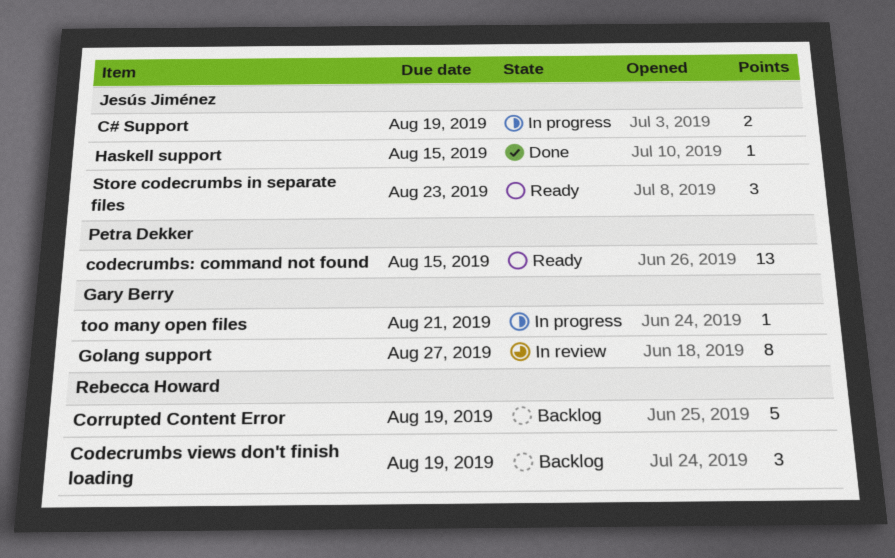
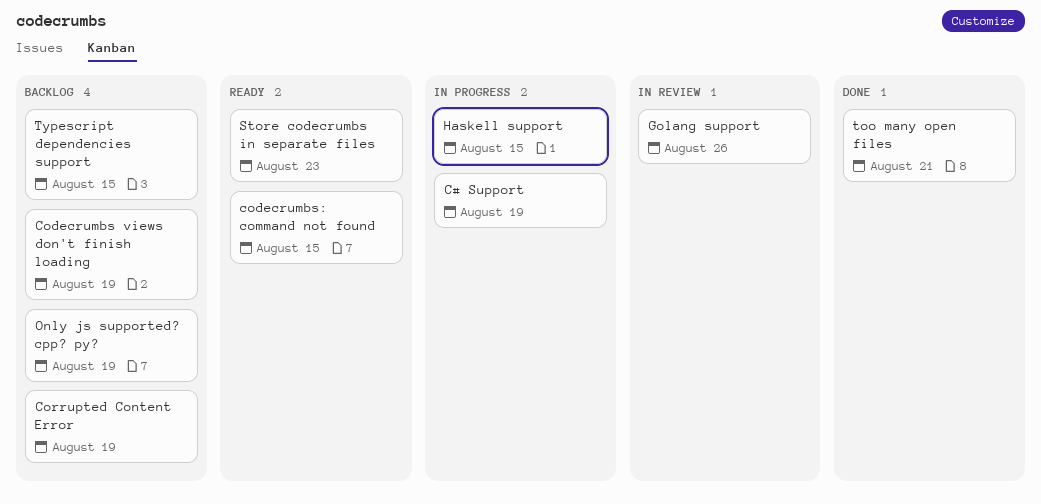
Golang support, due: Aug 27 -> Aug 26
Haskell support, status: Done -> In progress
Only js supported? cpp? py?: none -> present
too many open files, status: In progress -> Done
Typescript dependencies support: none -> present

